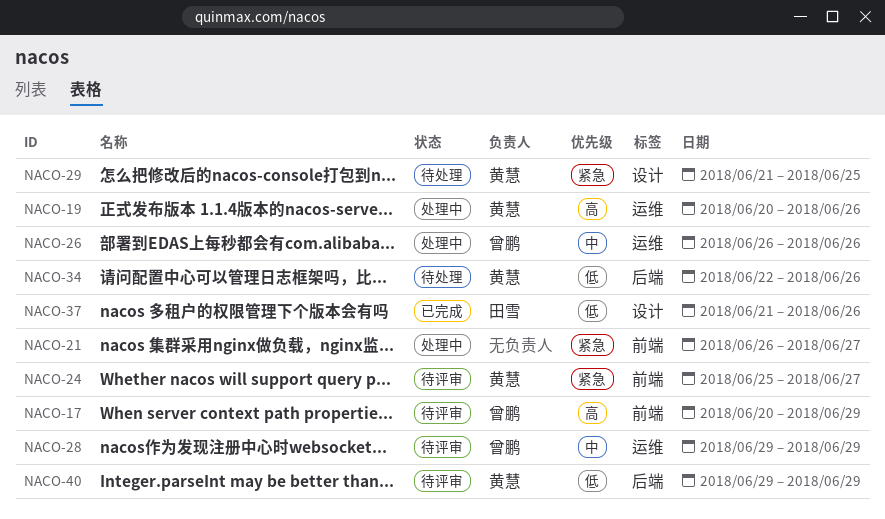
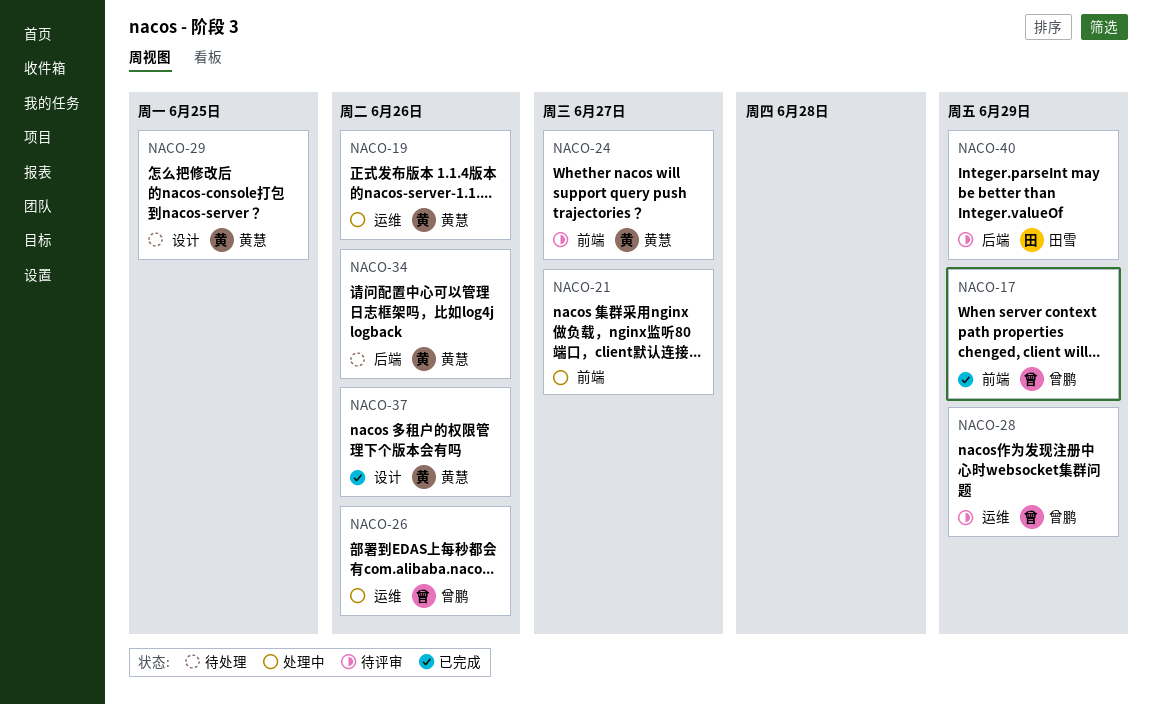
NACO-17, status: 待评审 -> 已完成
NACO-37, owner: 田雪 -> 黄慧
NACO-40, owner: 黄慧 -> 田雪

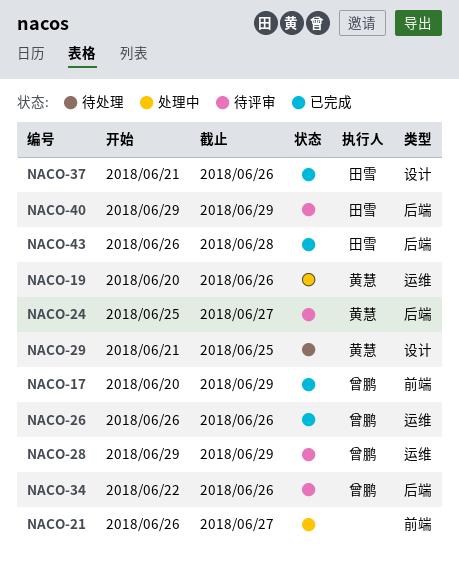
NACO-24, label: 前端 -> 后端
NACO-26, status: 处理中 -> 已完成
NACO-34, status: 待处理 -> 待评审
NACO-34, owner: 黄慧 -> 曾鹏
NACO-37, owner: 黄慧 -> 田雪
NACO-43: none -> present

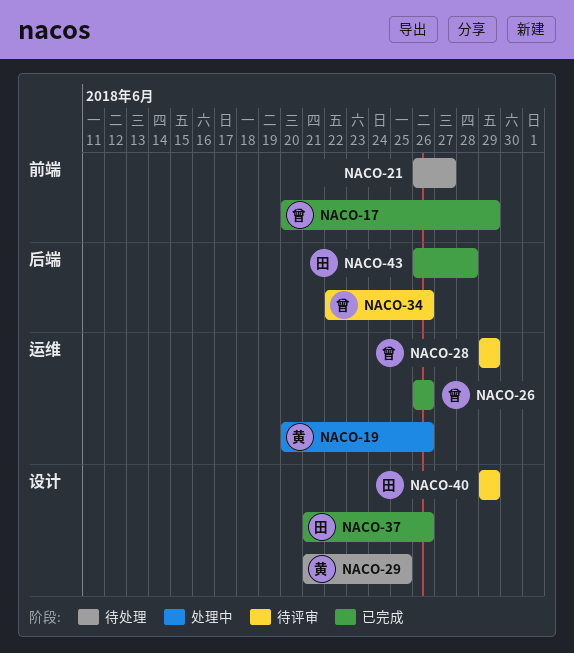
NACO-21, status: 处理中 -> 待处理
NACO-24: present -> none
NACO-40, label: 后端 -> 设计

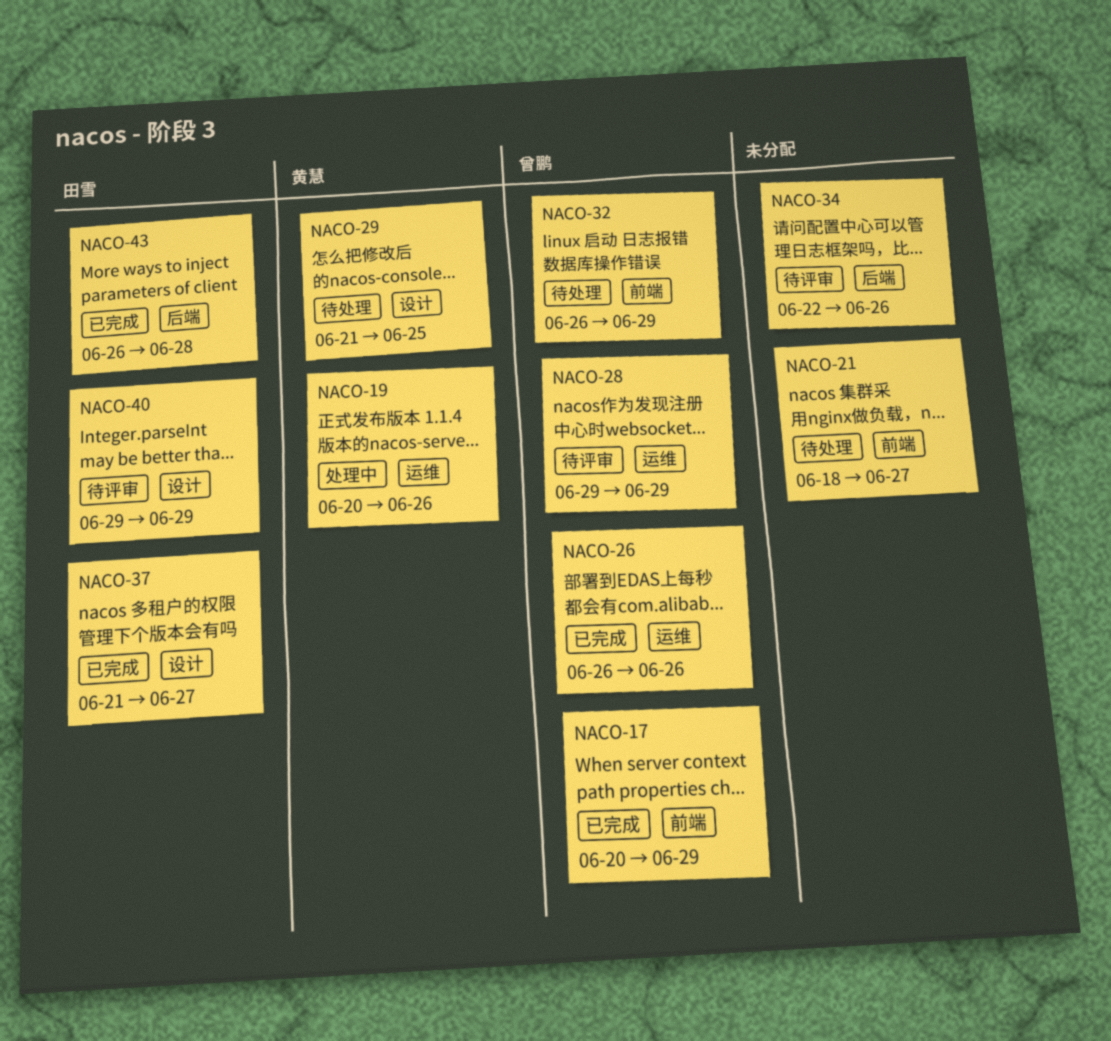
NACO-21, start: Jun 26 -> Jun 18
NACO-32: none -> present
NACO-34, owner: 曾鹏 -> none
NACO-37, due: Jun 26 -> Jun 27

